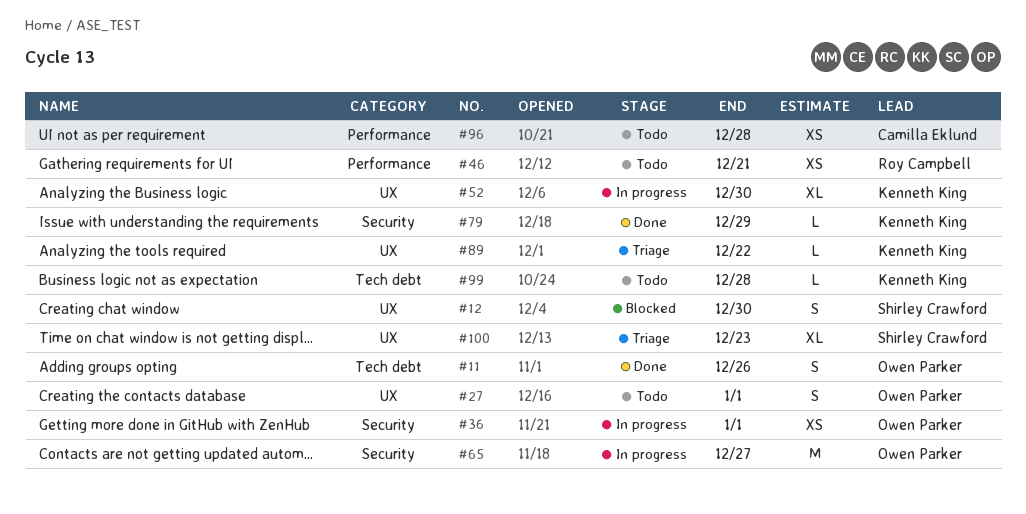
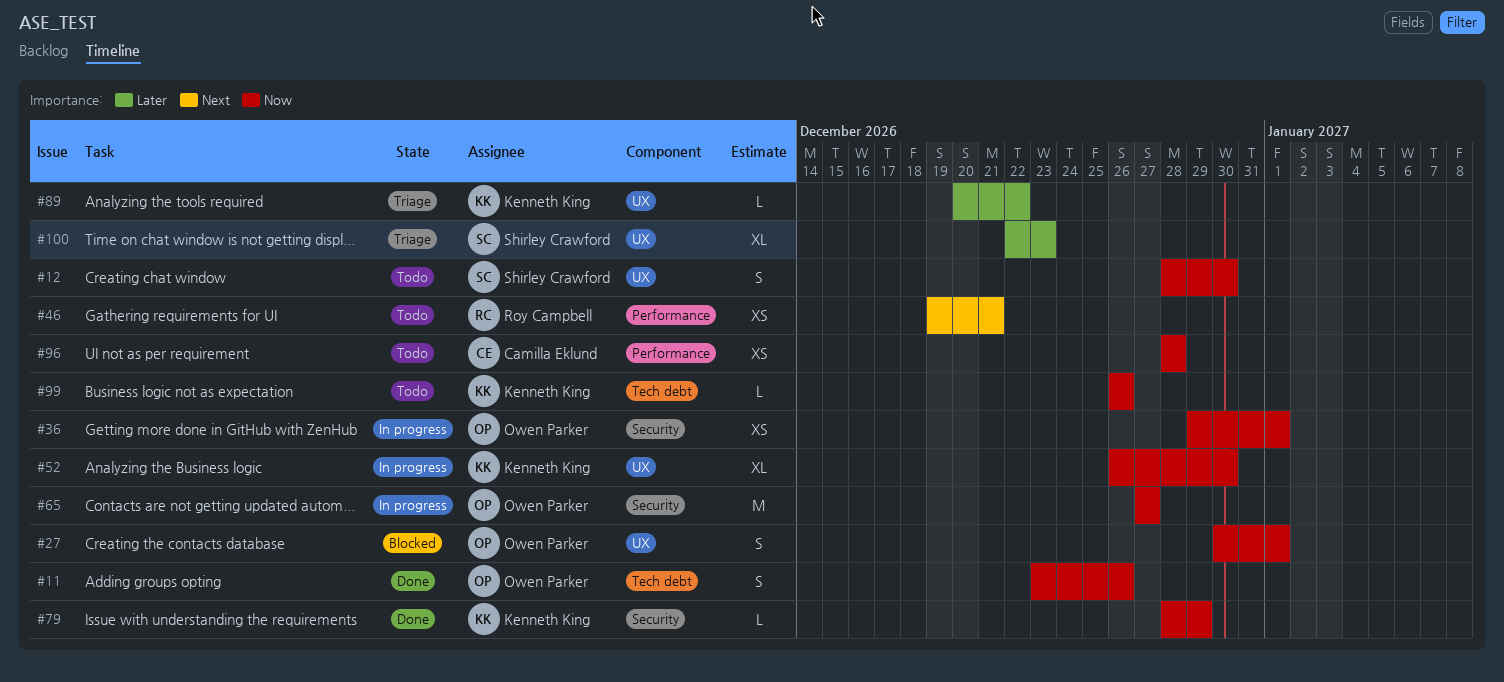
#12, status: Blocked -> Todo
#27, status: Todo -> Blocked
#99, due: Dec 28 -> Dec 26

